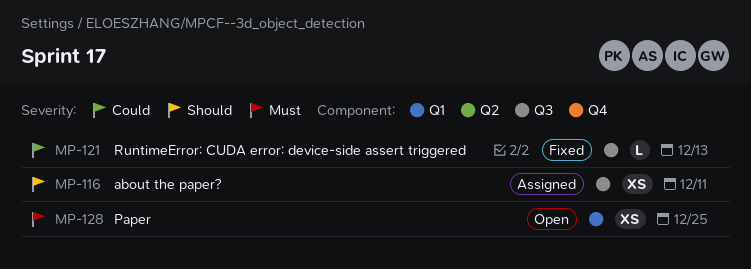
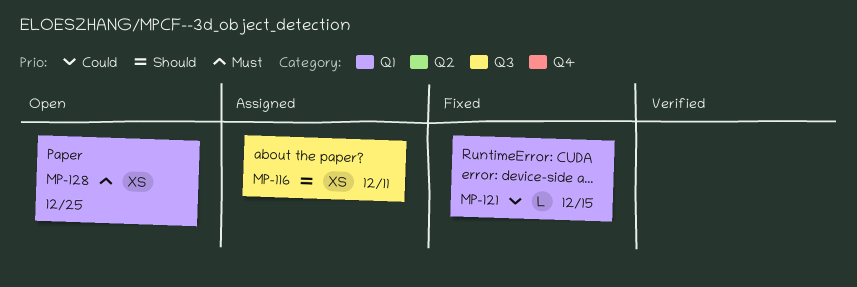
MP-121, label: Q3 -> Q1
MP-121, due: Dec 13 -> Dec 15

